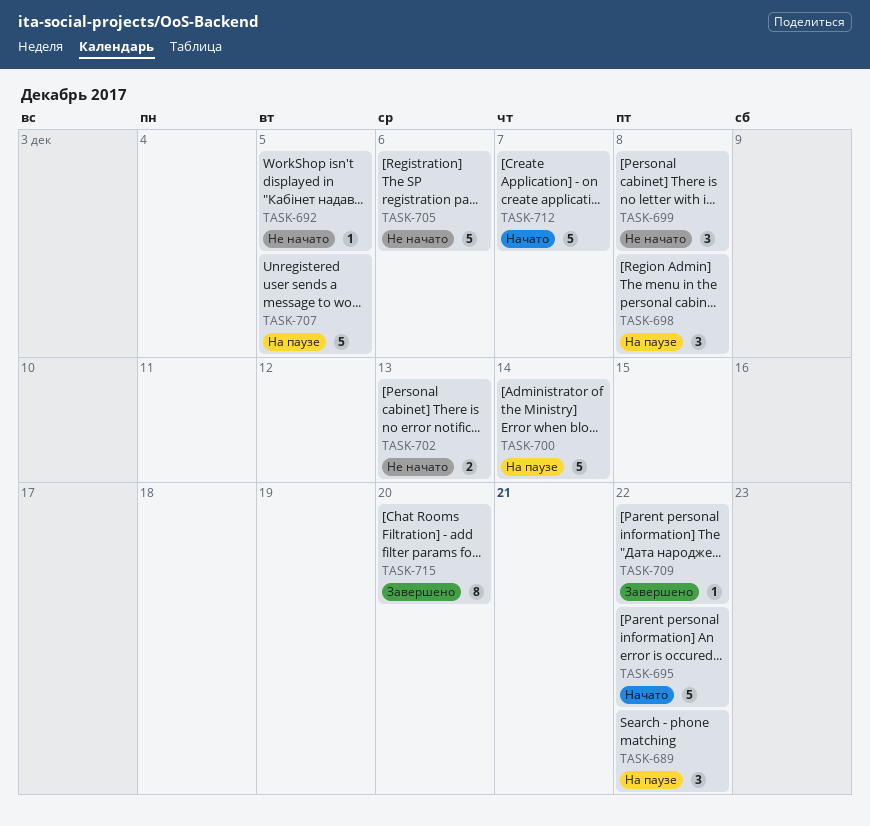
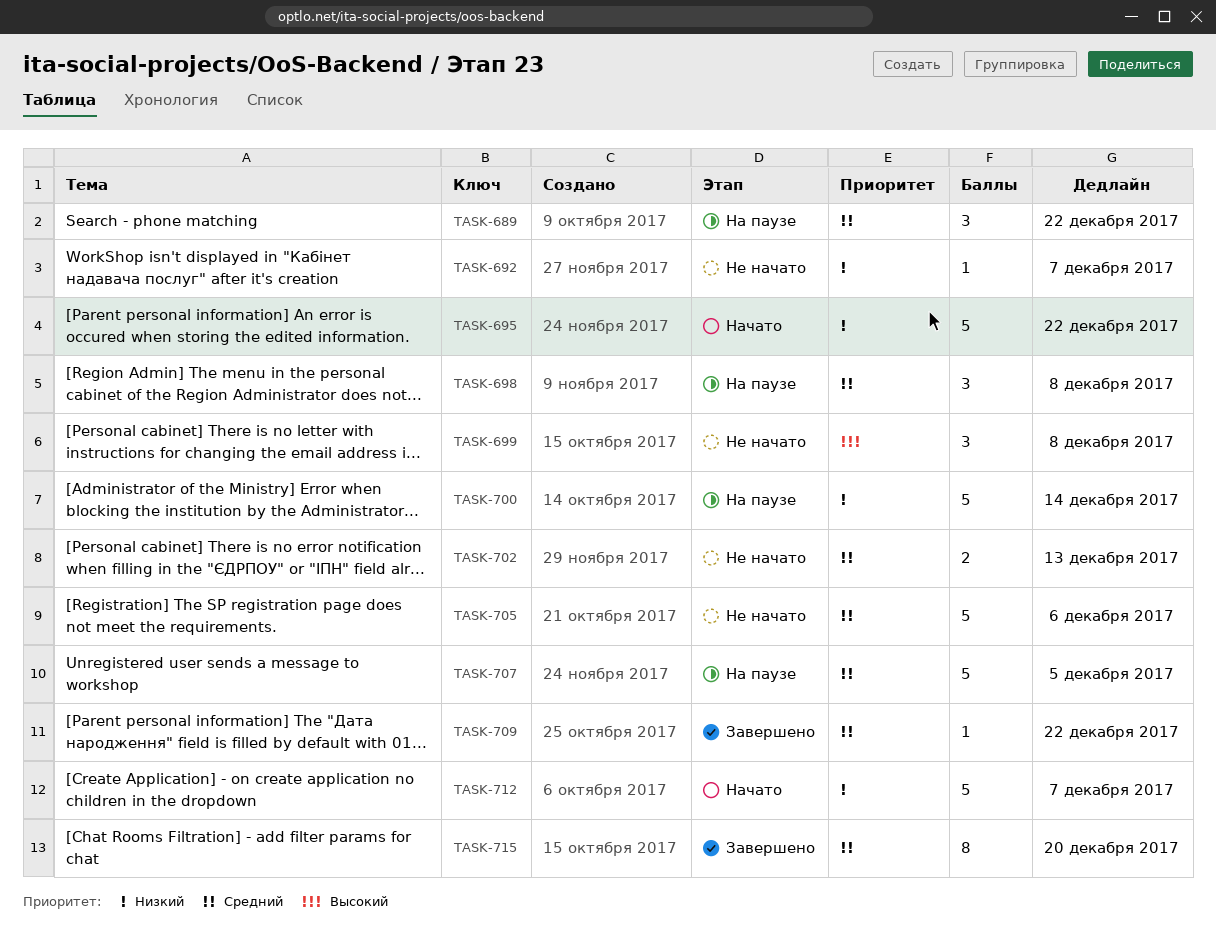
TASK-692, due: Dec 5 -> Dec 7

